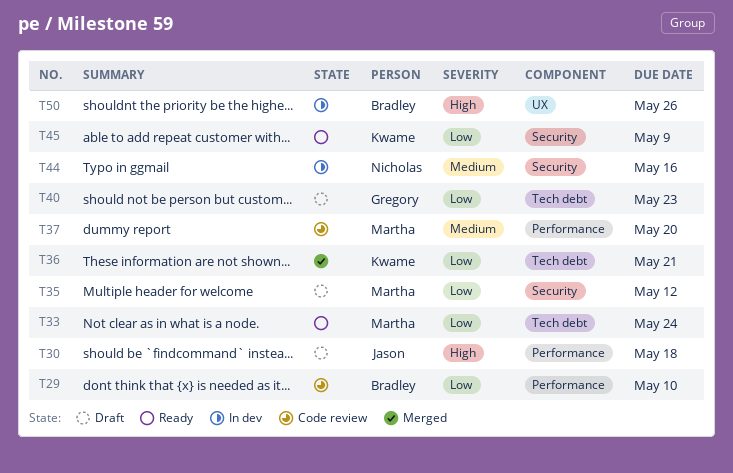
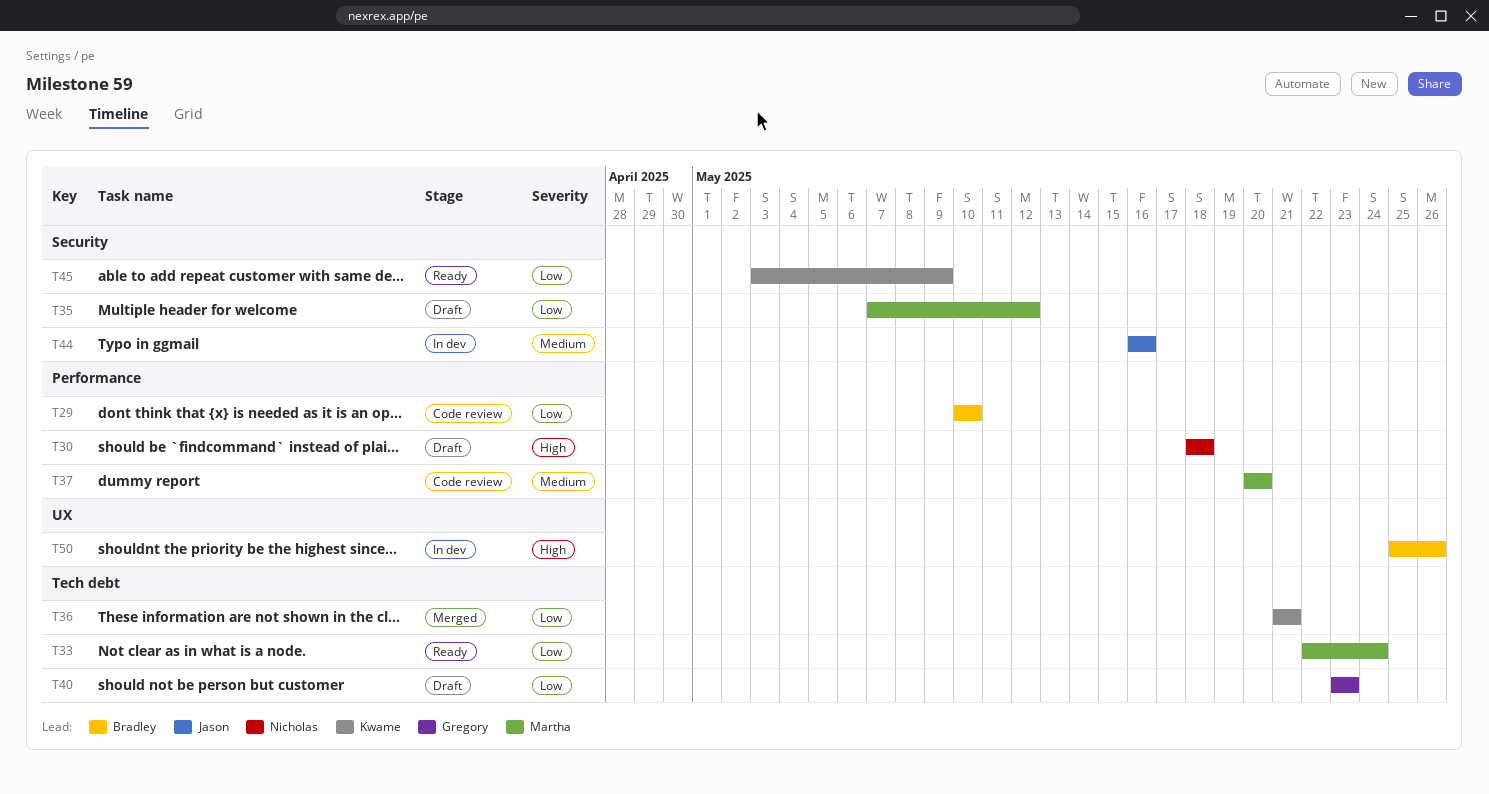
T30, owner: Jason -> Nicholas
T44, owner: Nicholas -> Jason

